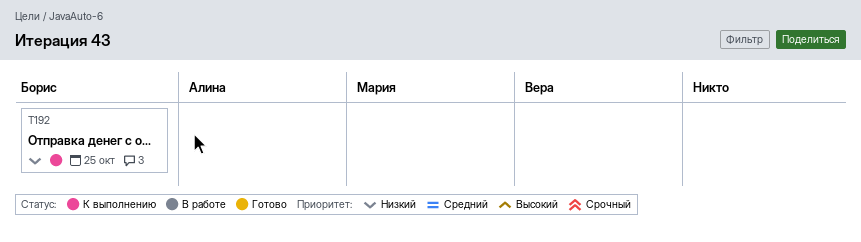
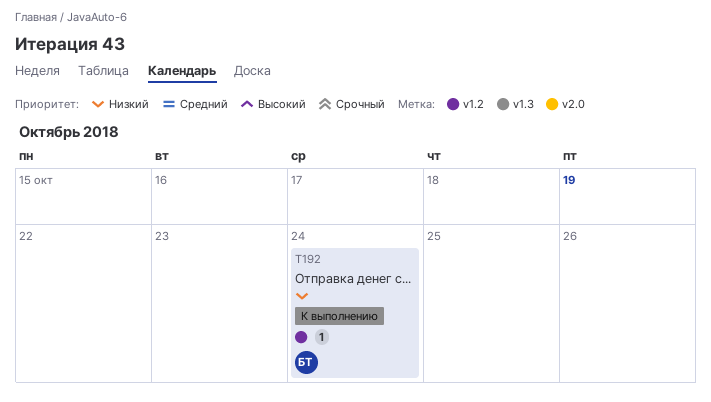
T192, due: Oct 25 -> Oct 24

